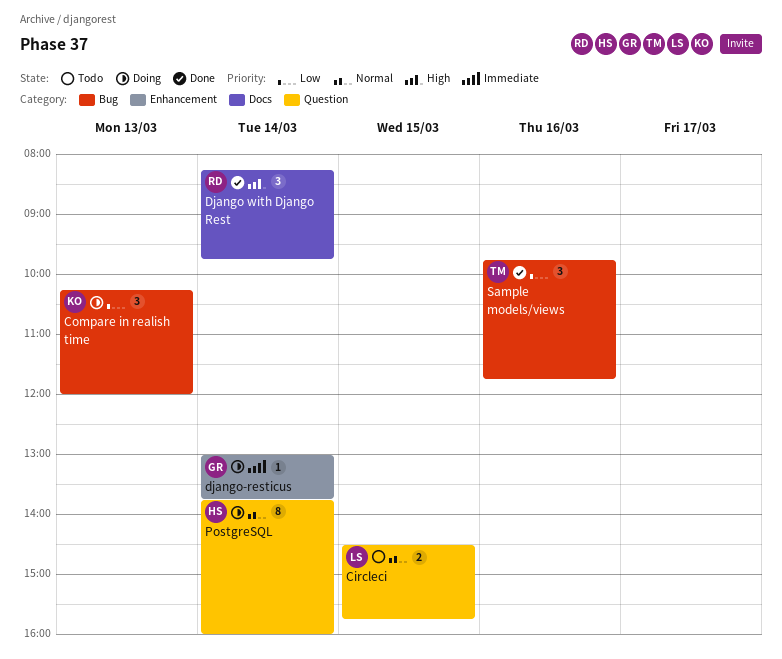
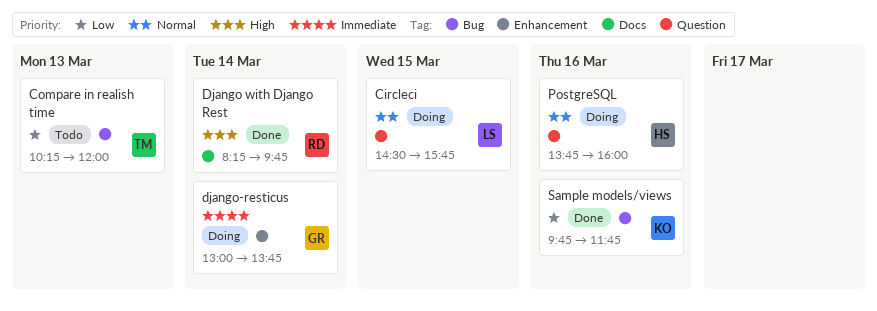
Circleci, status: Todo -> Doing
Compare in realish time, status: Doing -> Todo
Compare in realish time, owner: KO -> TM
PostgreSQL, day: Mar 14 -> Mar 16
Sample models/views, owner: TM -> KO

